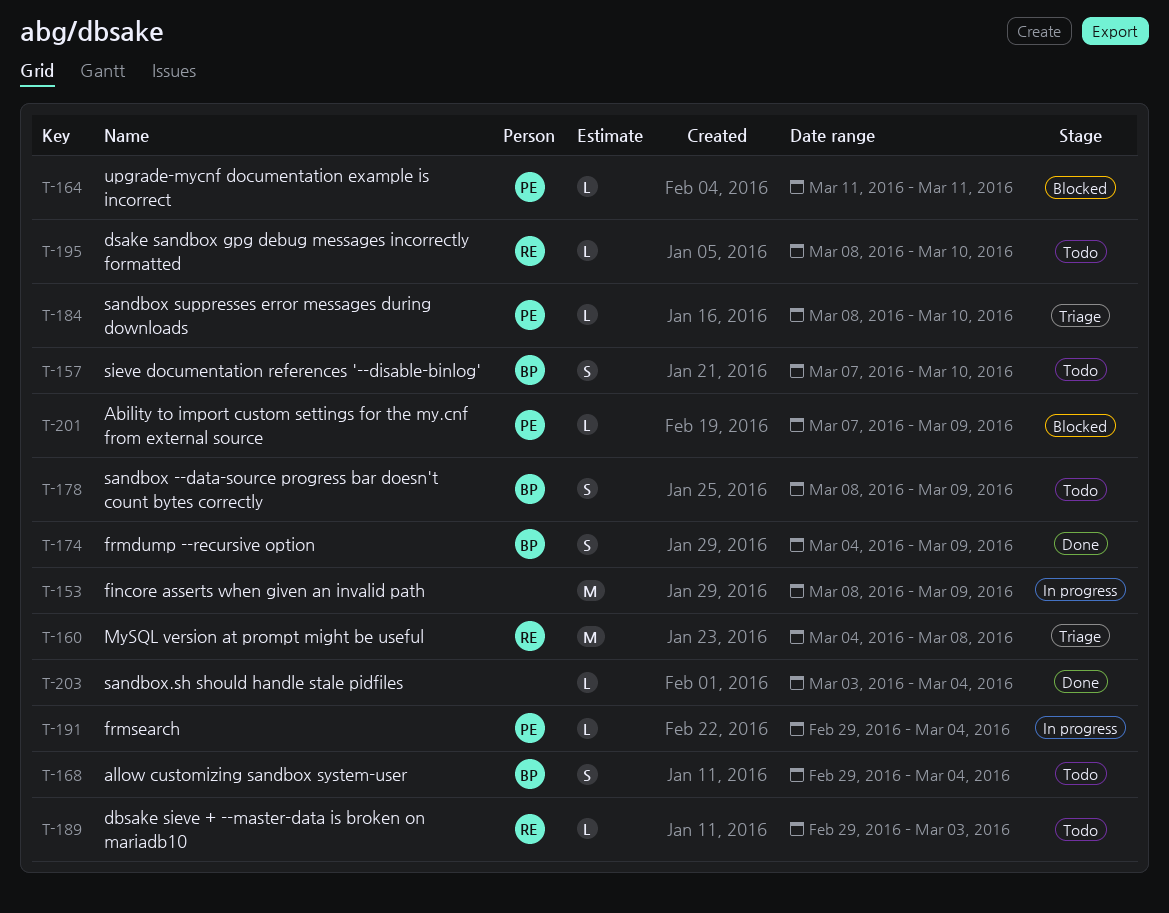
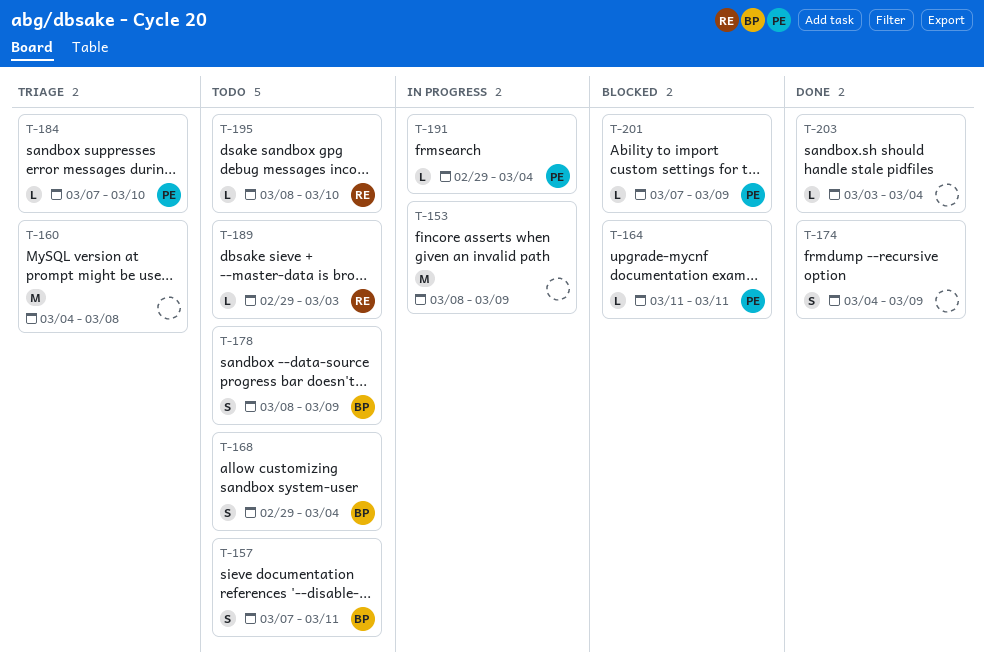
T-157, due: Mar 10 -> Mar 11
T-160, owner: RE -> none
T-174, owner: BP -> none
T-184, start: Mar 8 -> Mar 7

